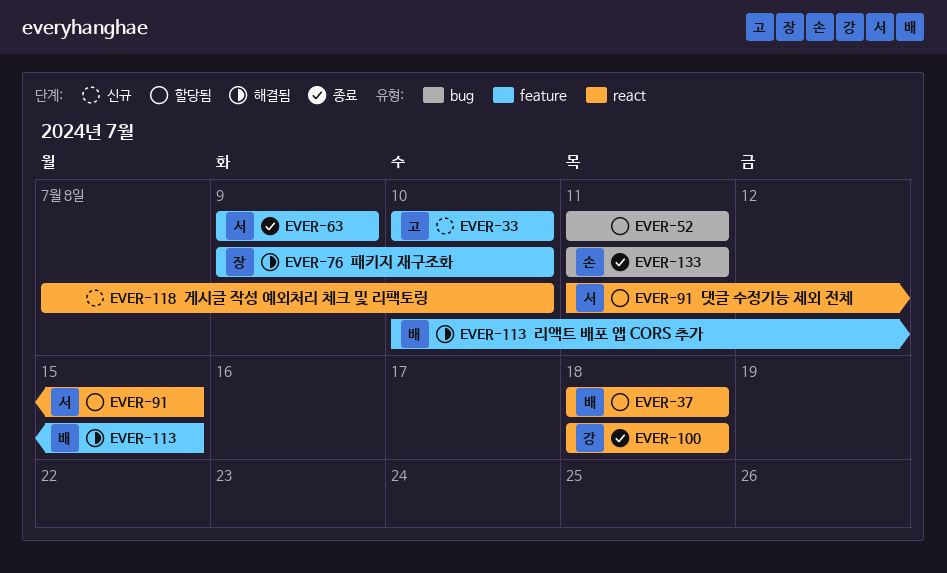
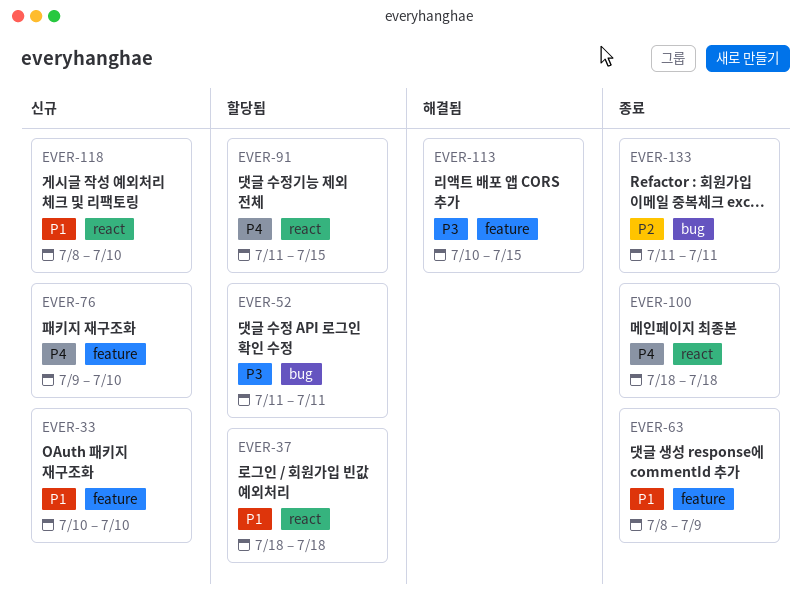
EVER-63, start: Jul 9 -> Jul 8
EVER-76, status: 해결됨 -> 신규

